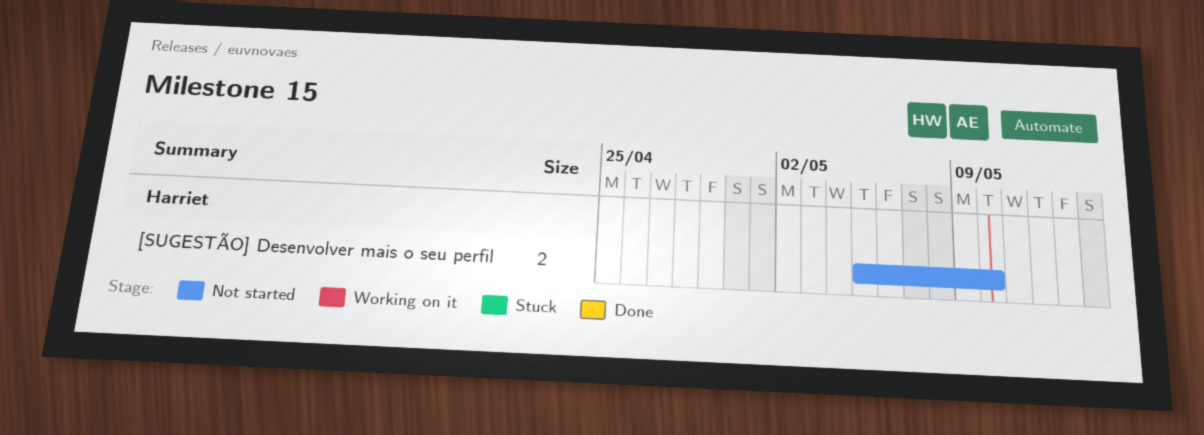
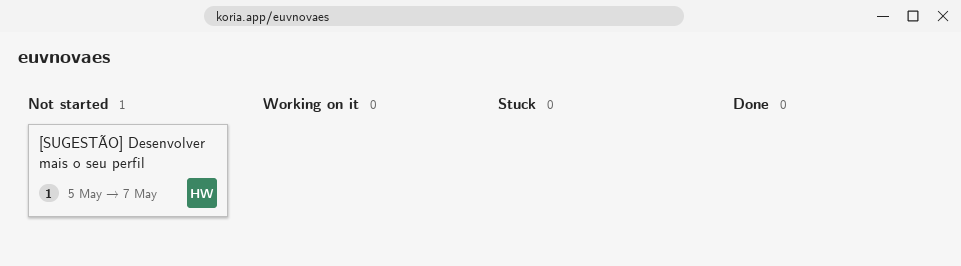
[SUGESTÃO] Desenvolver mais o seu perfil, estimate: 2 -> 1
[SUGESTÃO] Desenvolver mais o seu perfil, due: May 10 -> May 7

